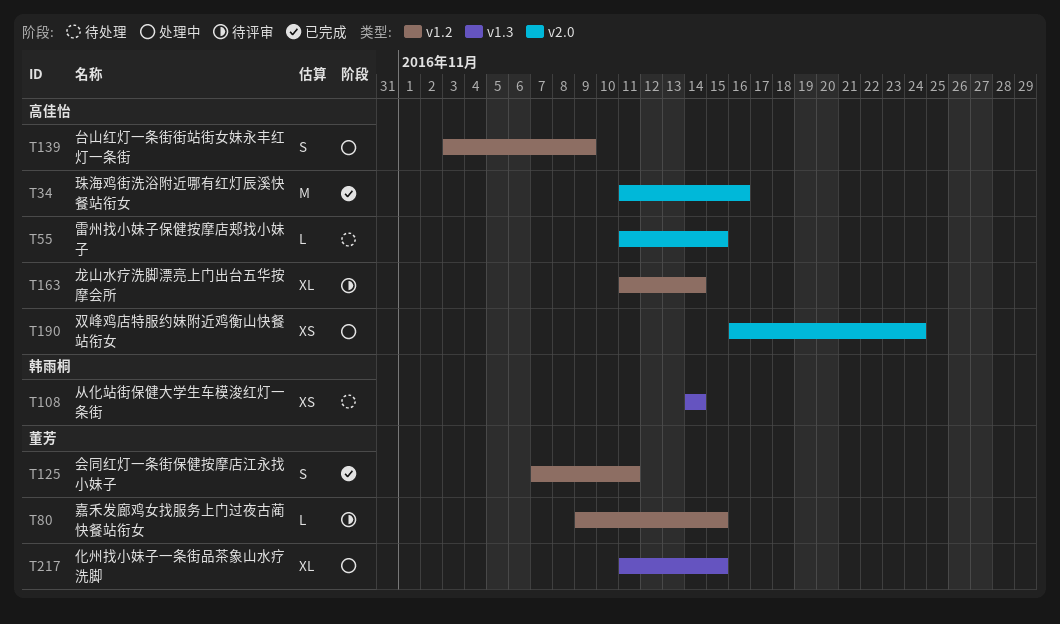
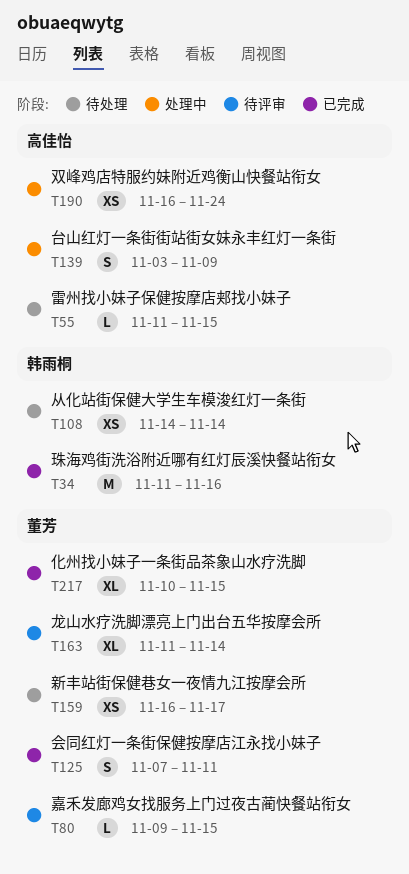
T34, owner: 高佳怡 -> 韩雨桐
T159: none -> present
T163, owner: 高佳怡 -> 董芳
T217, status: 处理中 -> 已完成
T217, start: Nov 11 -> Nov 10

